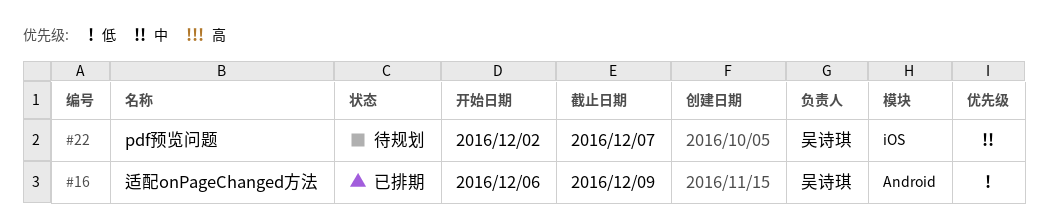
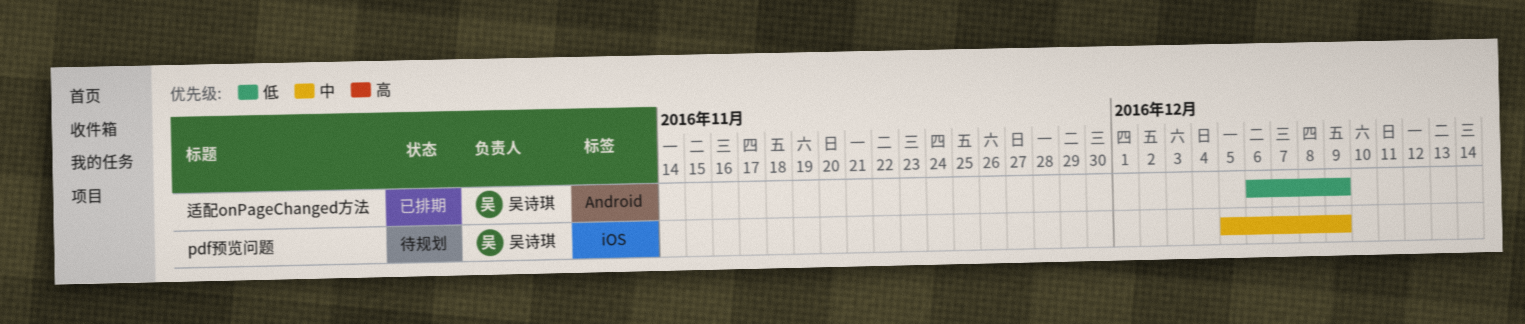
pdf预览问题, start: Dec 2 -> Dec 5
pdf预览问题, due: Dec 7 -> Dec 9

